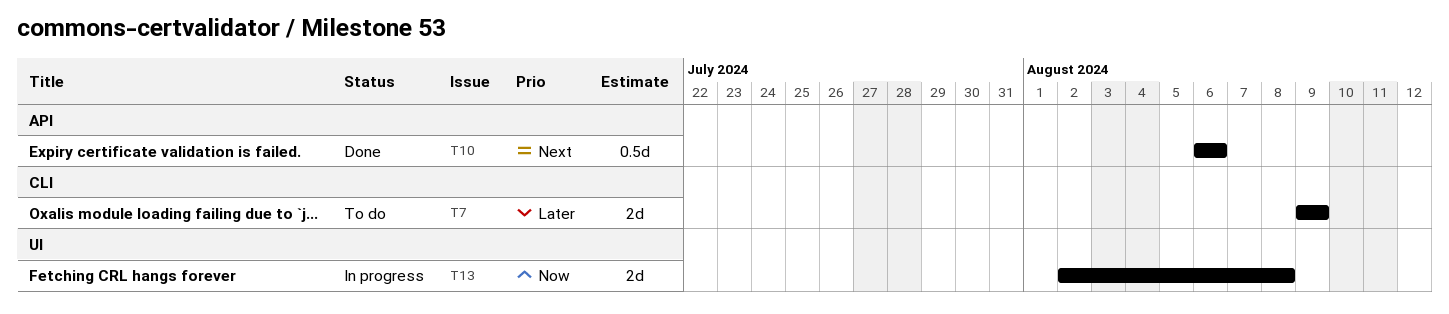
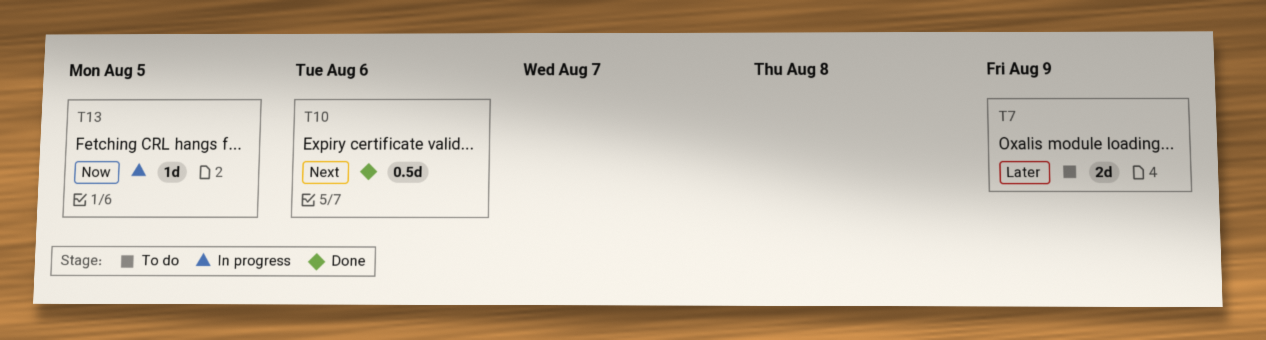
T13, estimate: 2d -> 1d
T13, due: Aug 8 -> Aug 5

